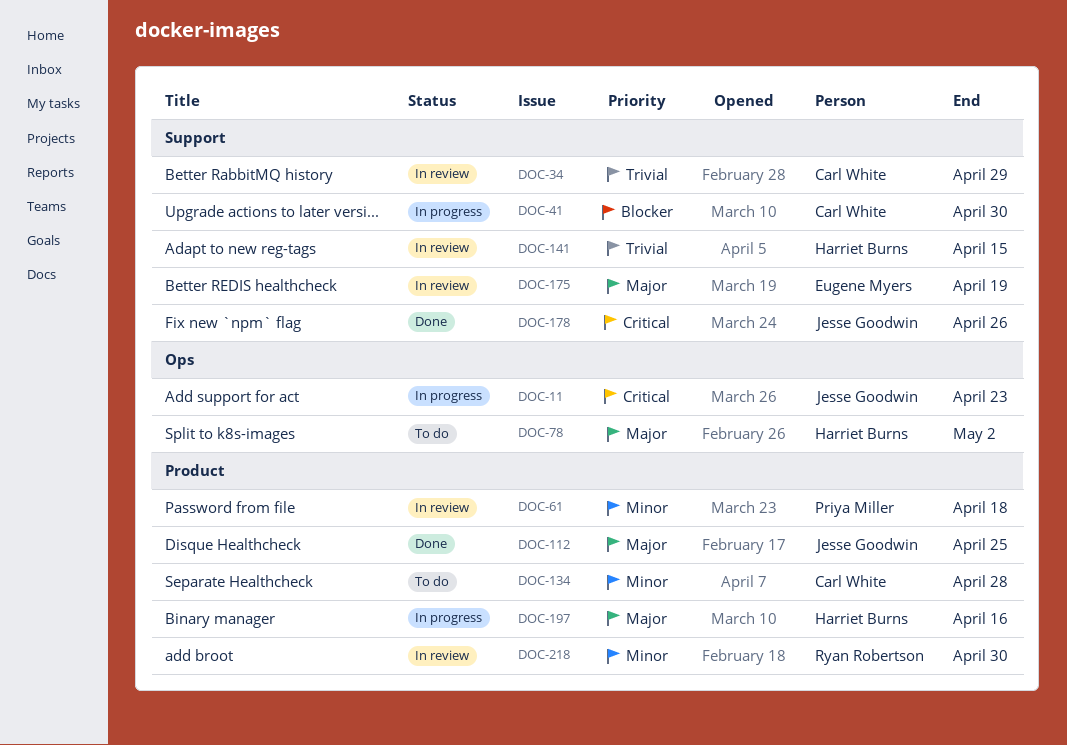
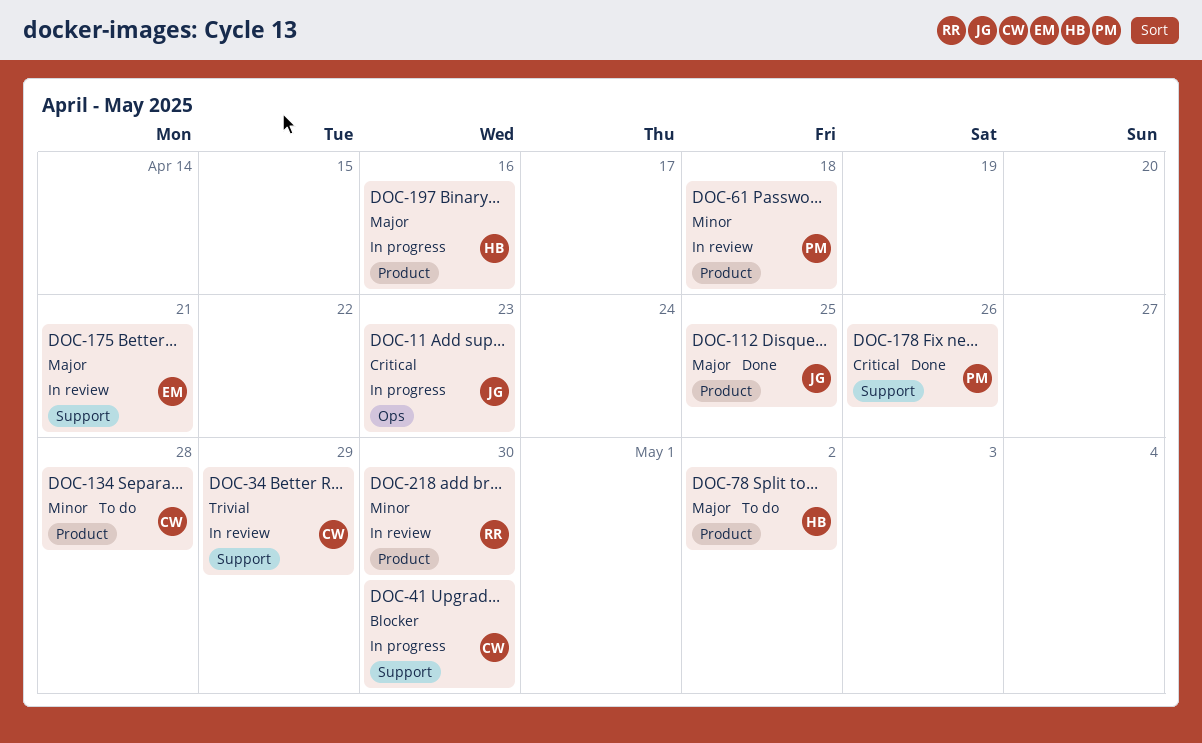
DOC-78, label: Ops -> Product
DOC-141: present -> none
DOC-175, due: Apr 19 -> Apr 21
DOC-178, owner: Jesse Goodwin -> Priya Miller

